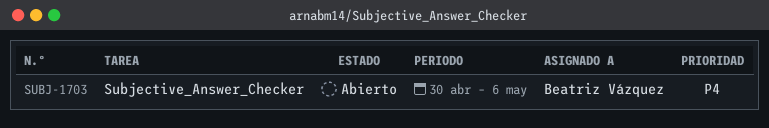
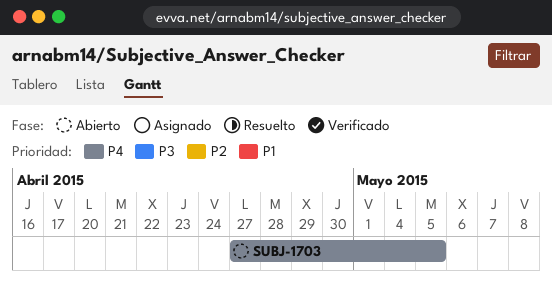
SUBJ-1703, start: Apr 30 -> Apr 27
SUBJ-1703, due: May 6 -> May 5

